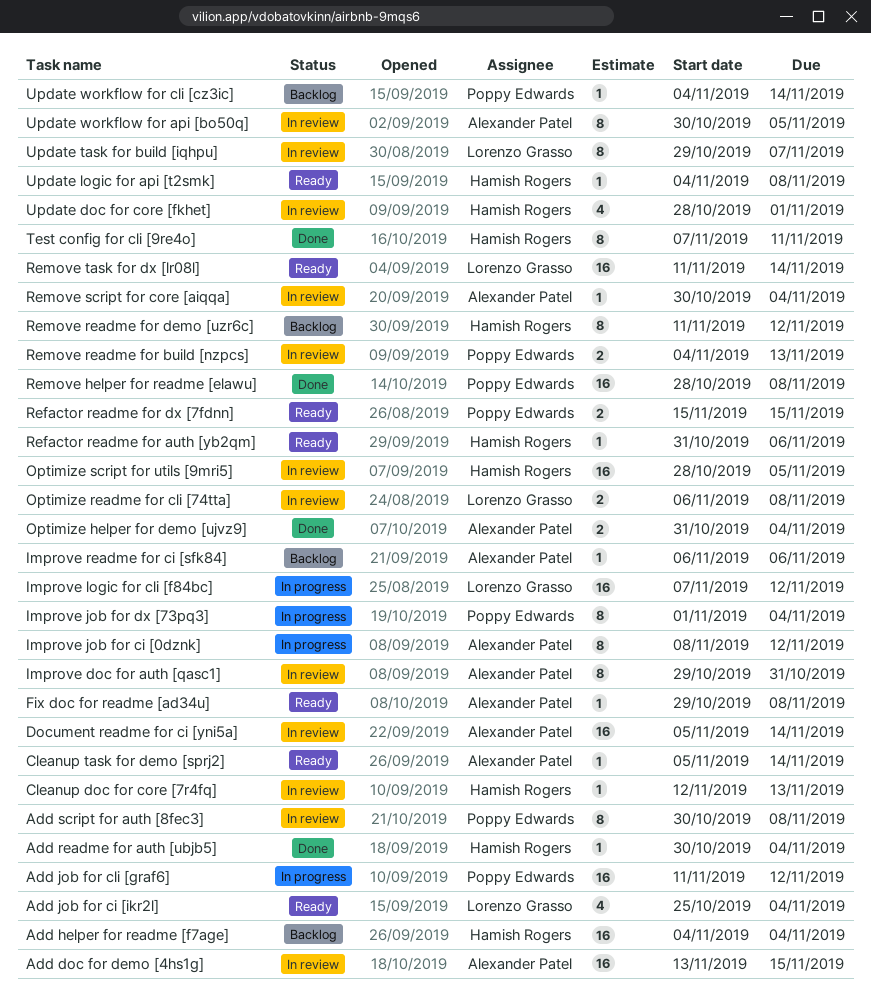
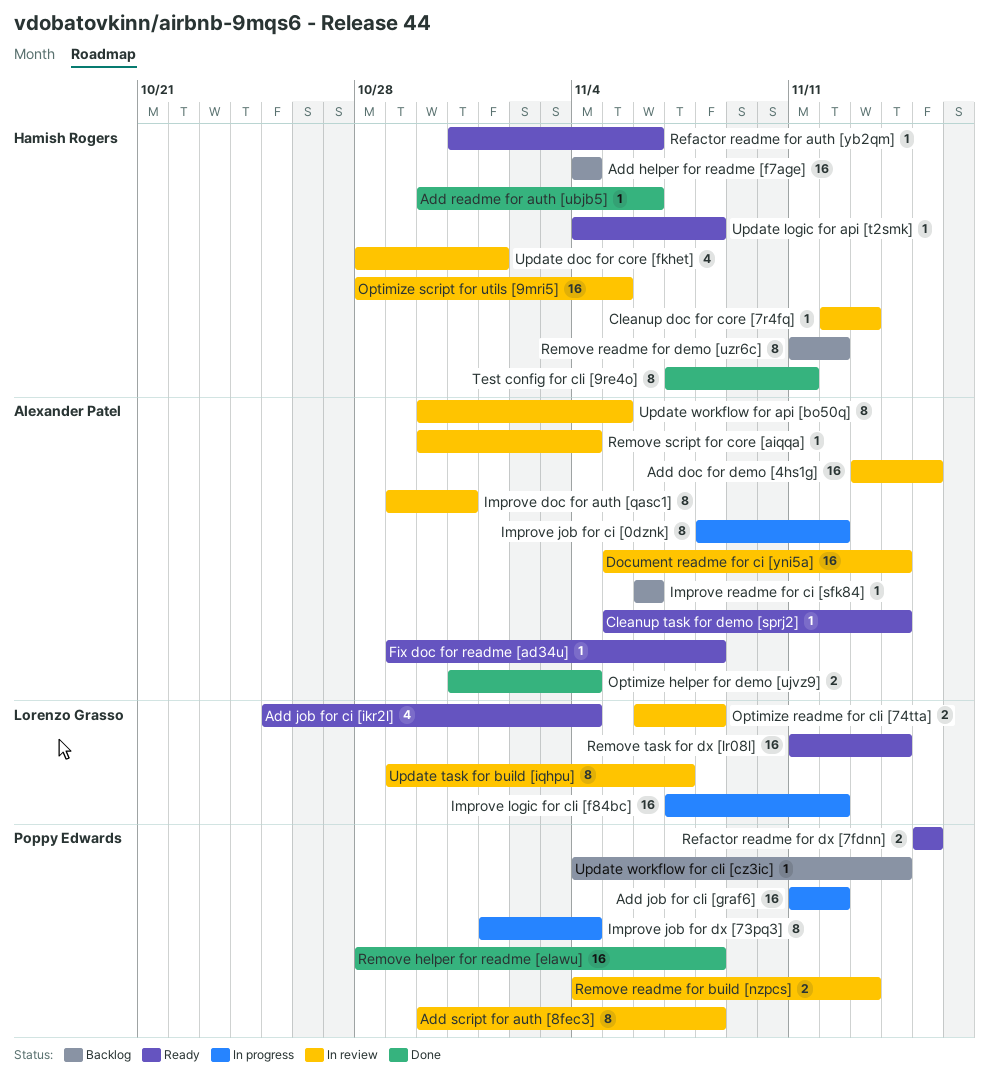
Add readme for auth [ubjb5], due: Nov 4 -> Nov 6

